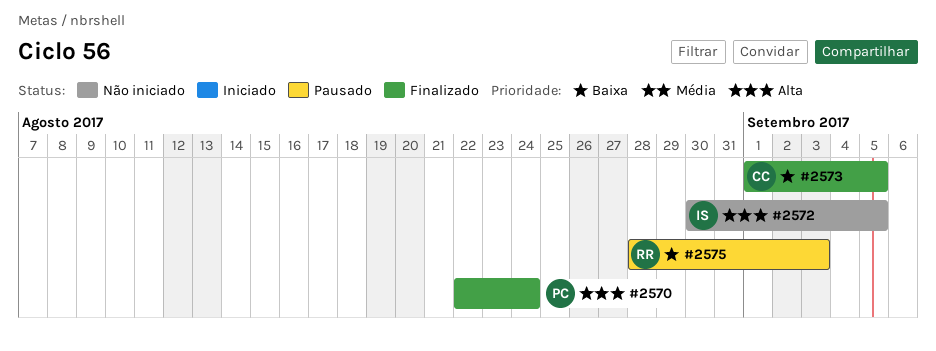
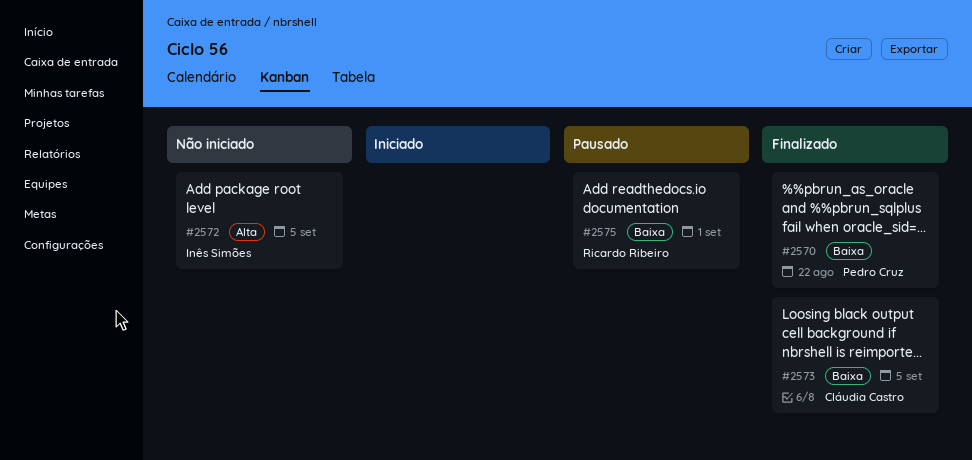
#2570, priority: Alta -> Baixa
#2570, due: Aug 24 -> Aug 22
#2575, due: Sep 3 -> Sep 1

